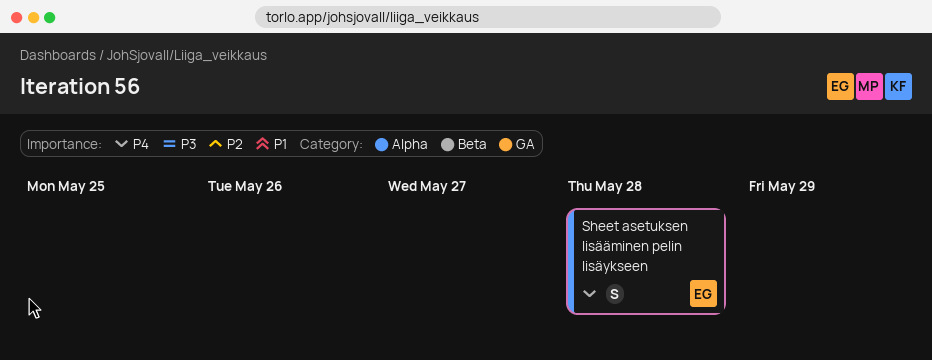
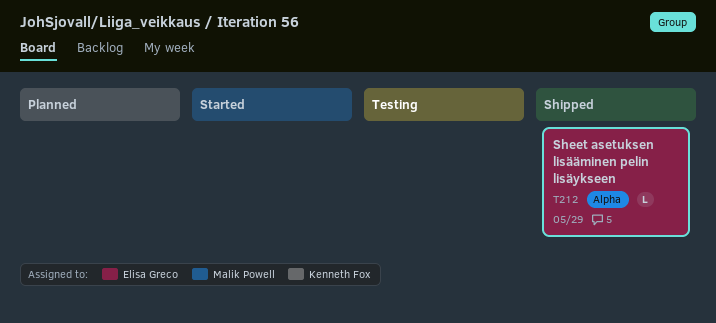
Sheet asetuksen lisääminen pelin lisäykseen, estimate: S -> L
Sheet asetuksen lisääminen pelin lisäykseen, due: May 28 -> May 29

